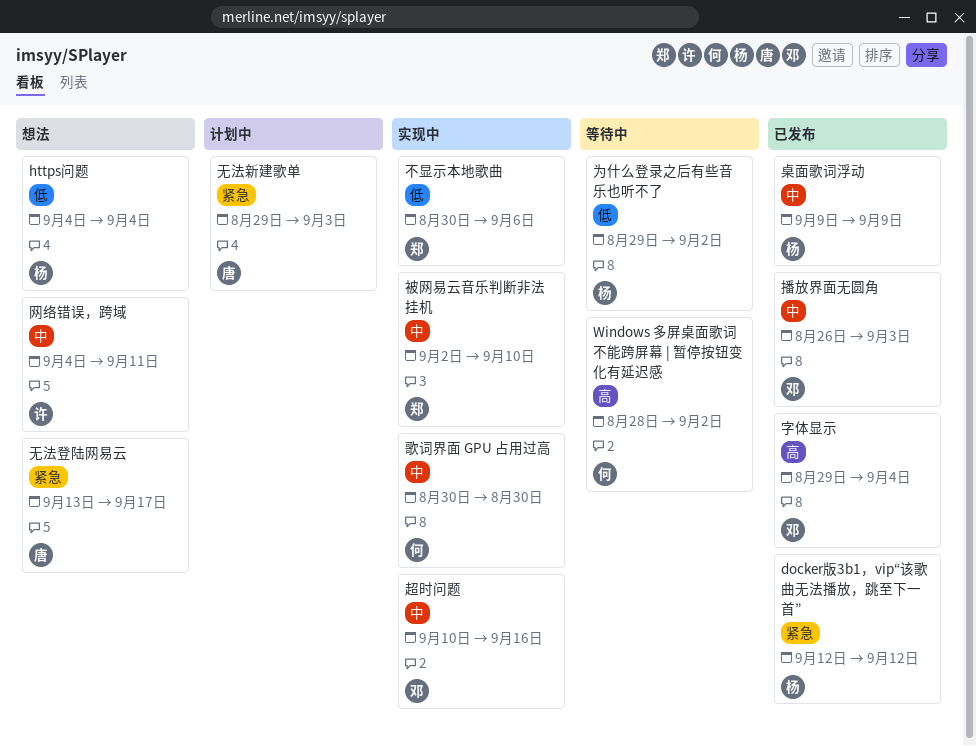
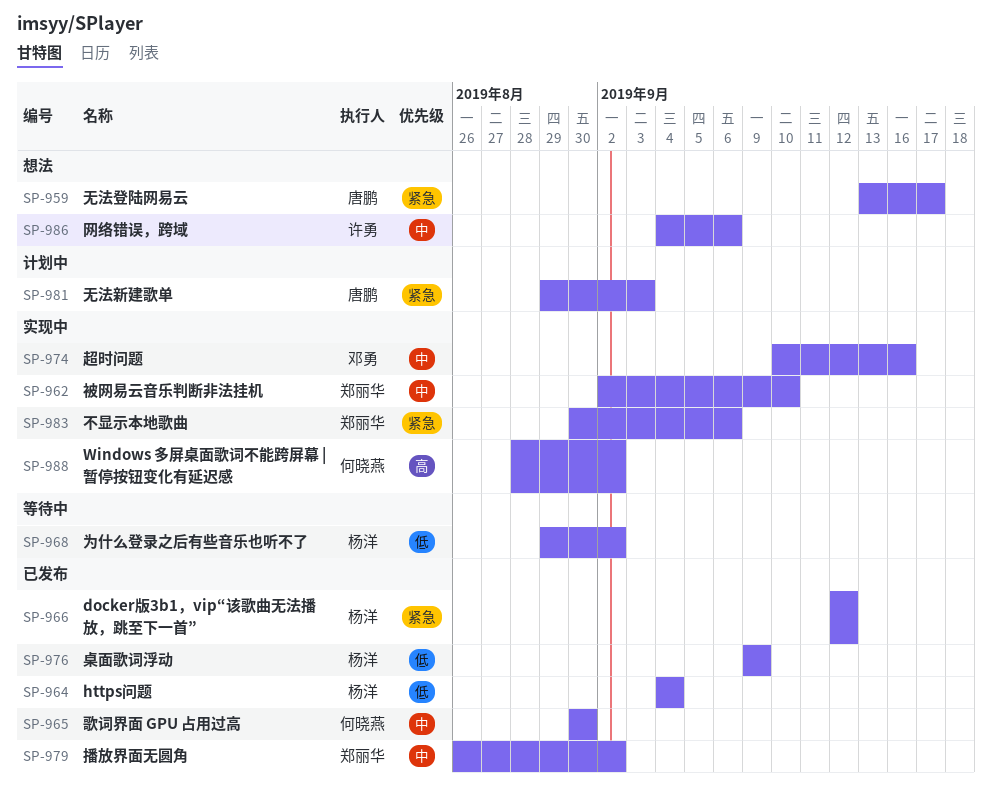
https问题, status: 想法 -> 已发布
Windows 多屏桌面歌词不能跨屏幕 | 暂停按钮变化有延迟感, status: 等待中 -> 实现中
不显示本地歌曲, priority: 低 -> 紧急
字体显示: present -> none
播放界面无圆角, owner: 邓勇 -> 郑丽华
播放界面无圆角, due: Sep 3 -> Sep 2
桌面歌词浮动, priority: 中 -> 低
歌词界面 GPU 占用过高, status: 实现中 -> 已发布
网络错误，跨域, due: Sep 11 -> Sep 6

